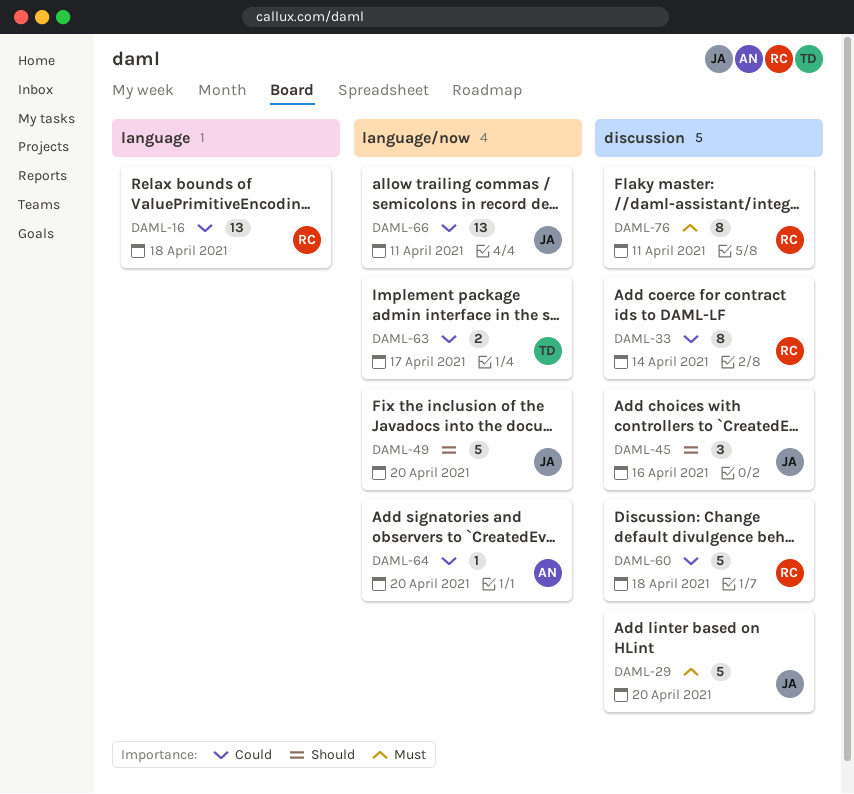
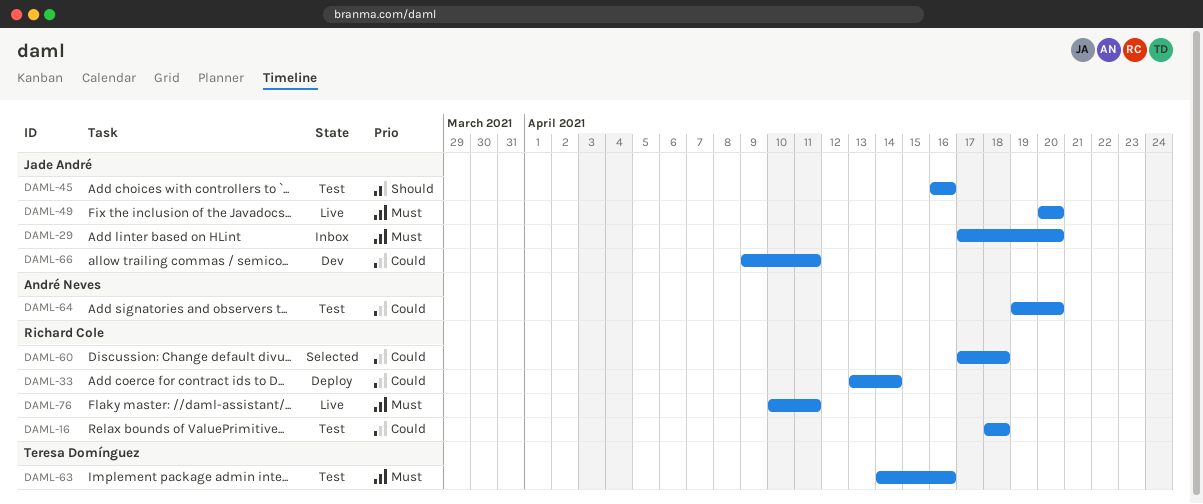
DAML-49, priority: Should -> Must
DAML-63, priority: Could -> Must
DAML-63, due: Apr 17 -> Apr 16

